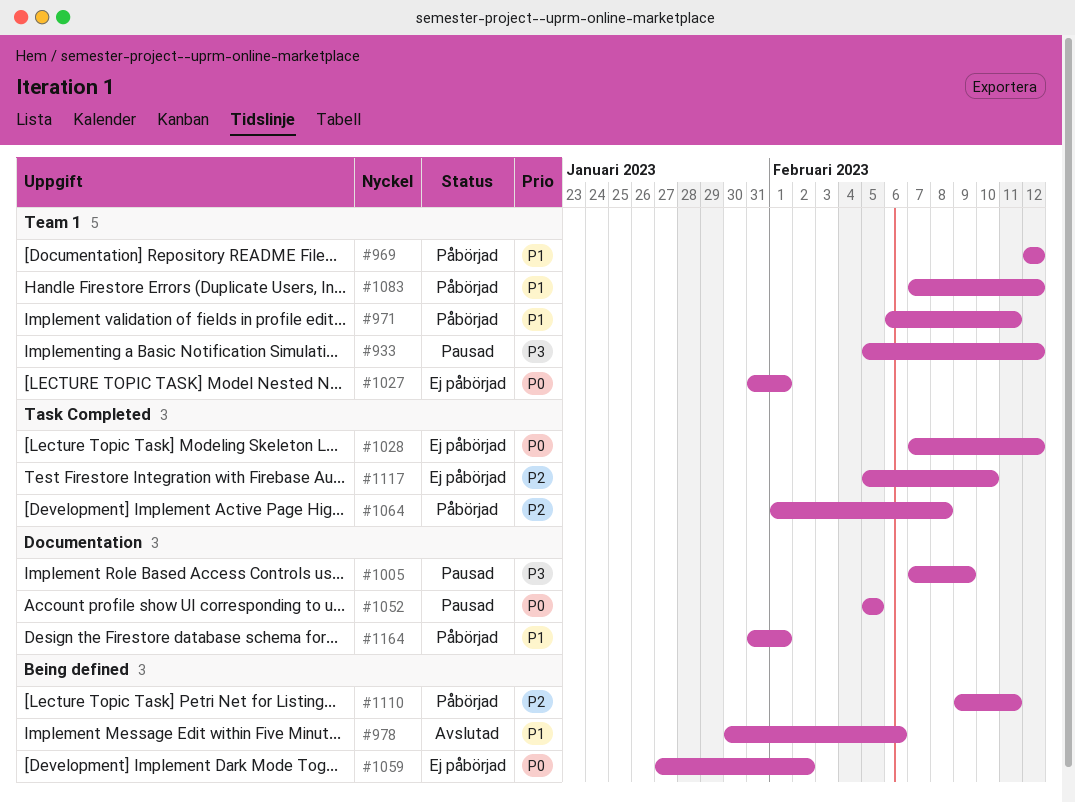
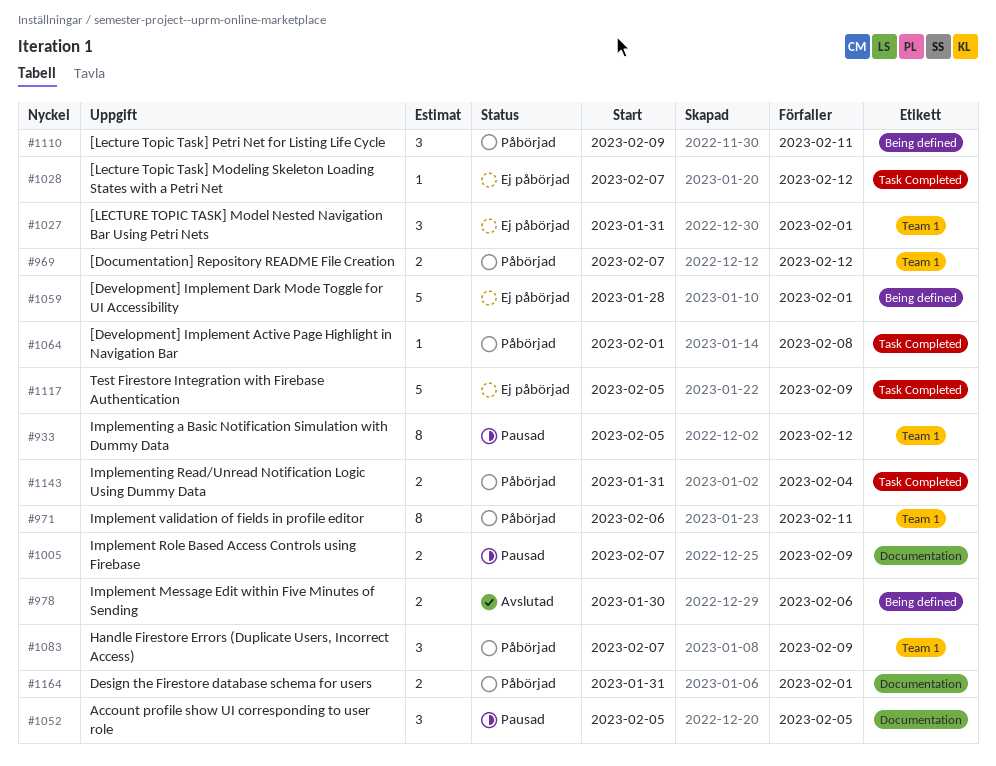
#969, start: Feb 12 -> Feb 7
#1059, start: Jan 27 -> Jan 28
#1059, due: Feb 2 -> Feb 1
#1083, due: Feb 12 -> Feb 9
#1117, due: Feb 10 -> Feb 9
#1143: none -> present

